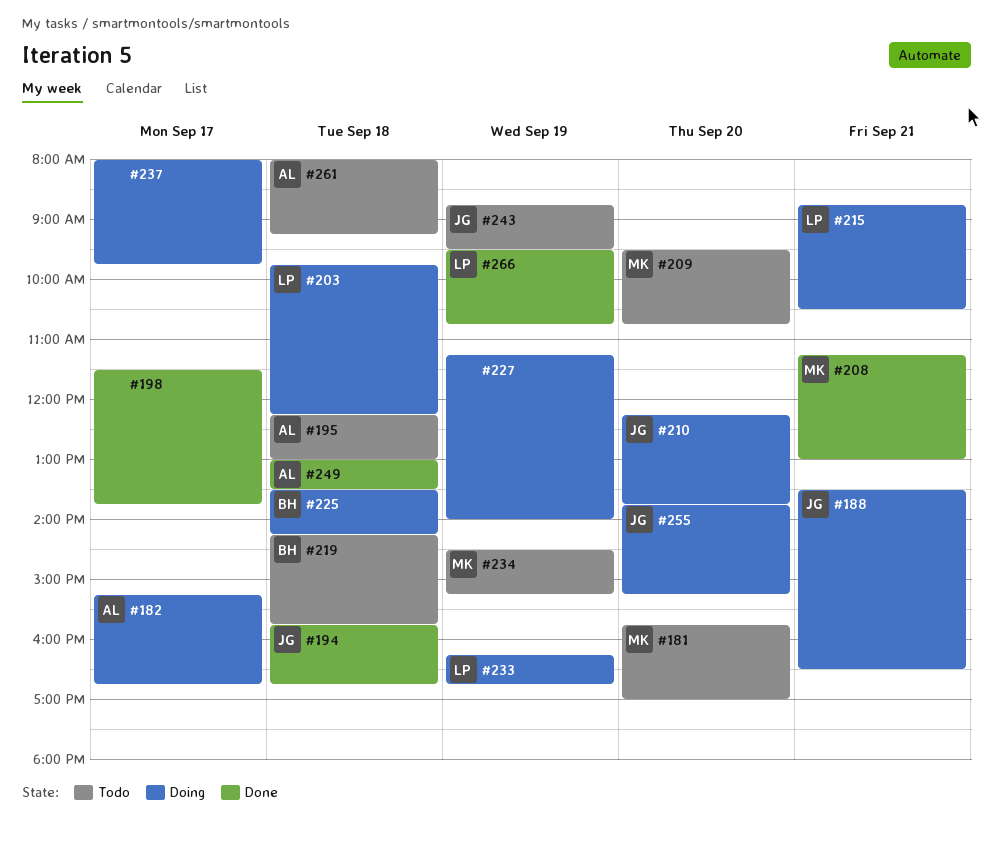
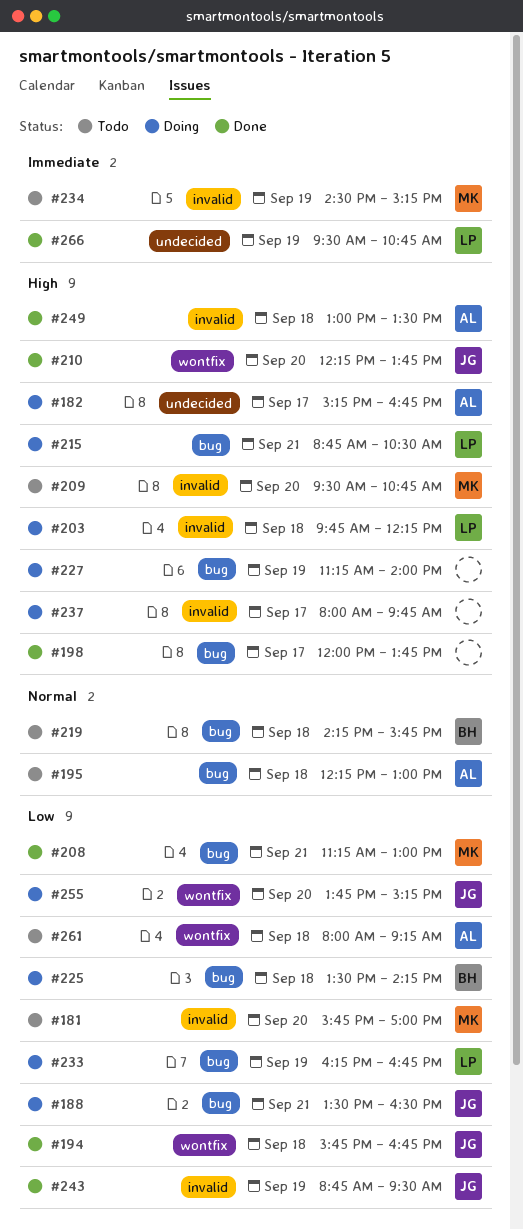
#198, begins: 11:30 -> 12:00
#210, status: Doing -> Done
#243, status: Todo -> Done

